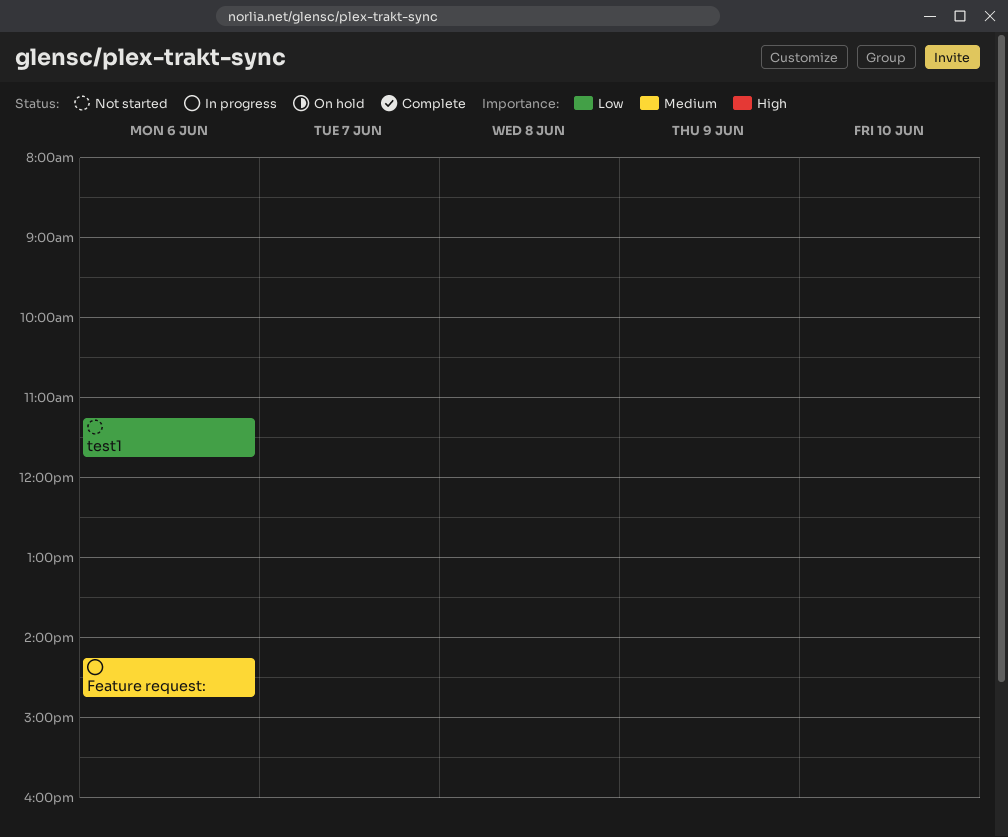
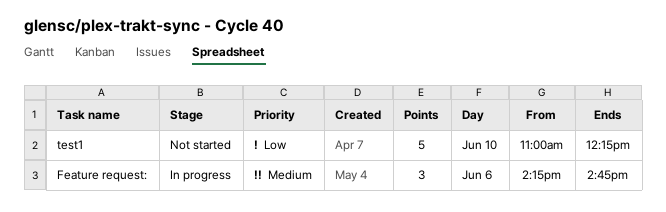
test1, day: Jun 6 -> Jun 10
test1, begins: 11:15 -> 11:00
test1, ends: 11:45 -> 12:15

